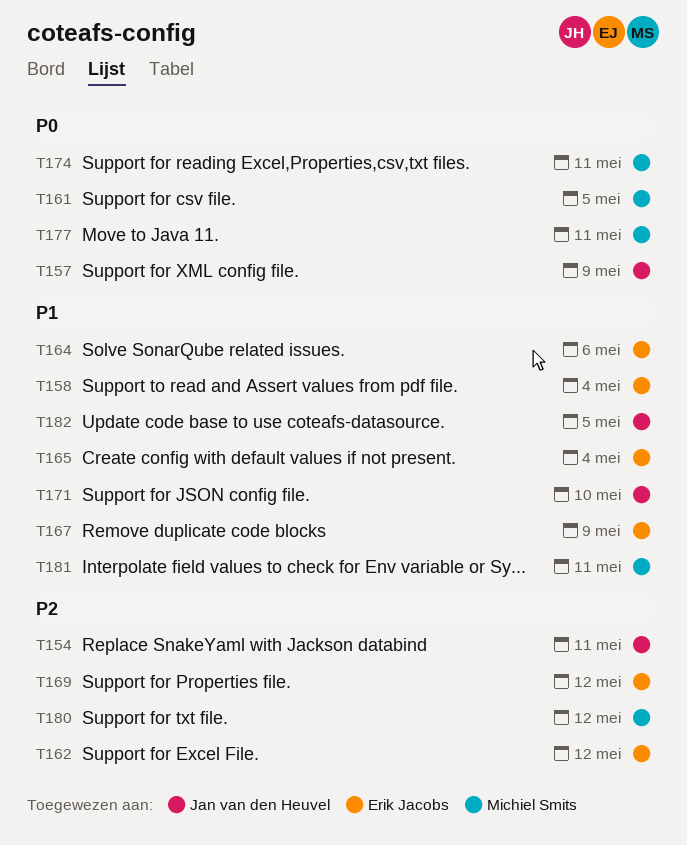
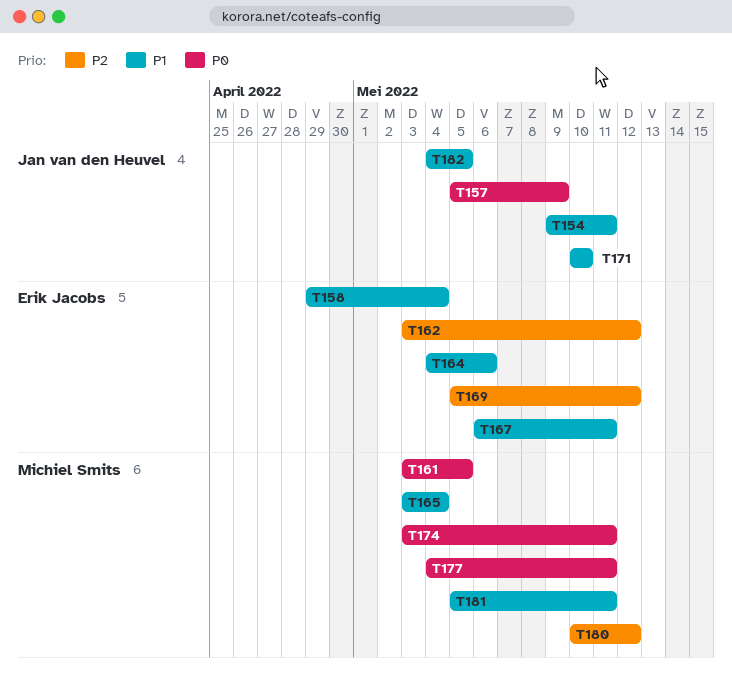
T154, priority: P2 -> P1
T165, owner: Erik Jacobs -> Michiel Smits
T167, due: May 9 -> May 11

